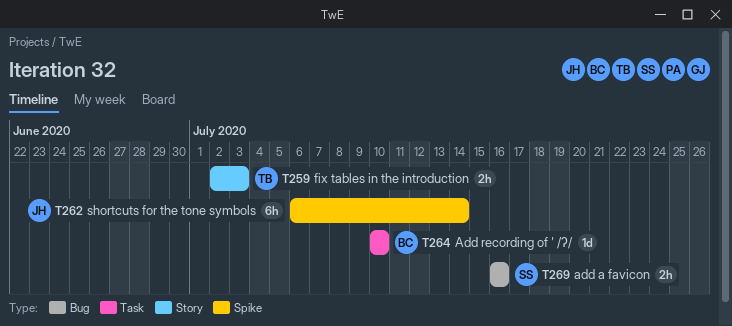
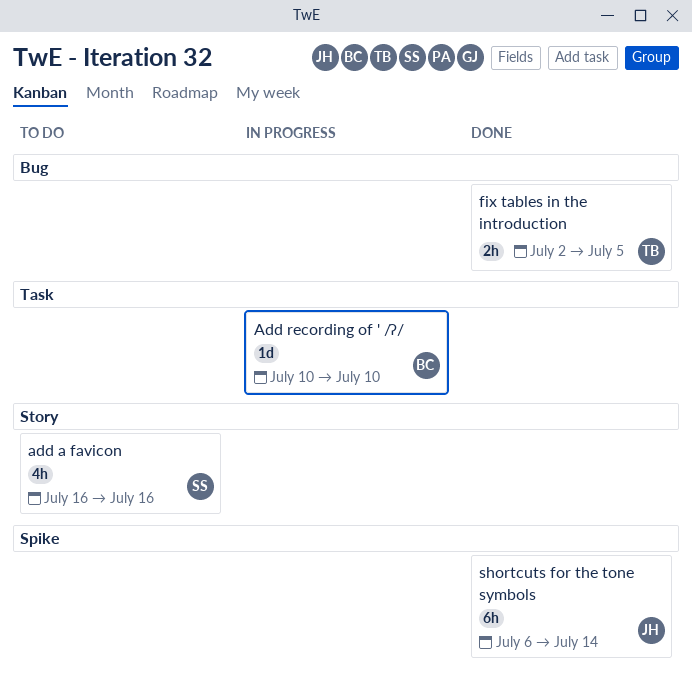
add a favicon, label: Bug -> Story
add a favicon, estimate: 2h -> 4h
fix tables in the introduction, label: Story -> Bug
fix tables in the introduction, due: Jul 3 -> Jul 5

